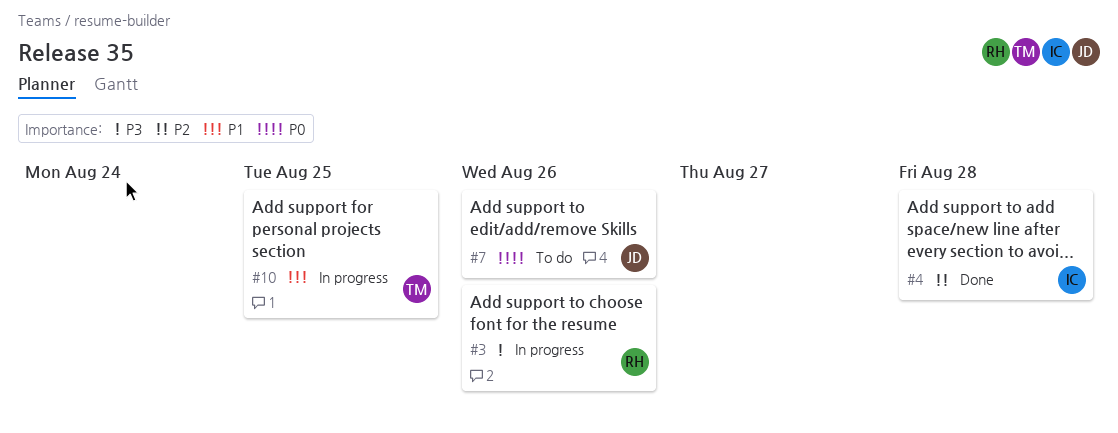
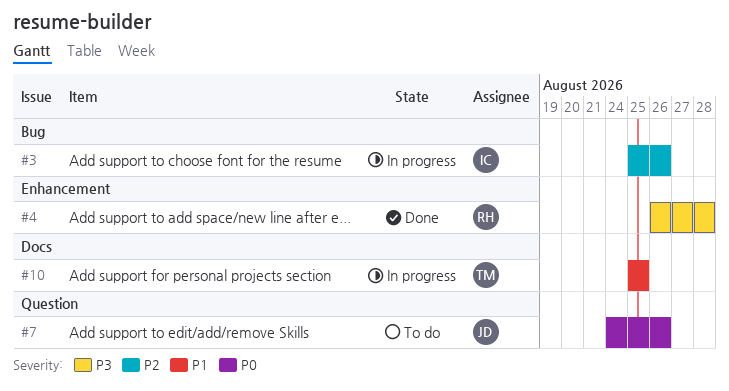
#3, owner: RH -> IC
#3, priority: P3 -> P2
#4, owner: IC -> RH
#4, priority: P2 -> P3

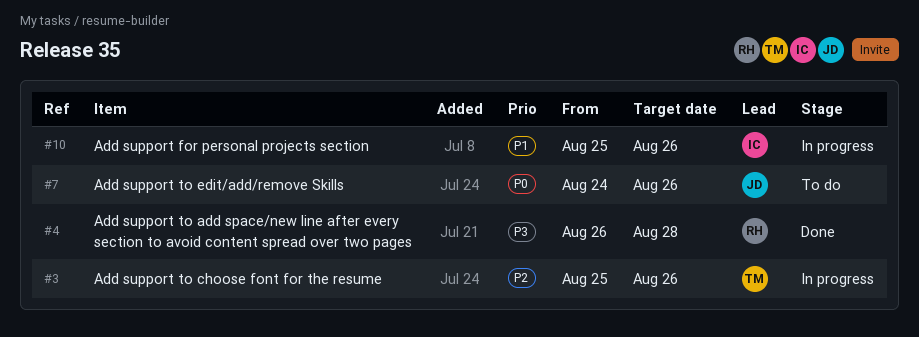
#3, owner: IC -> TM
#10, owner: TM -> IC
#10, due: Aug 25 -> Aug 26

